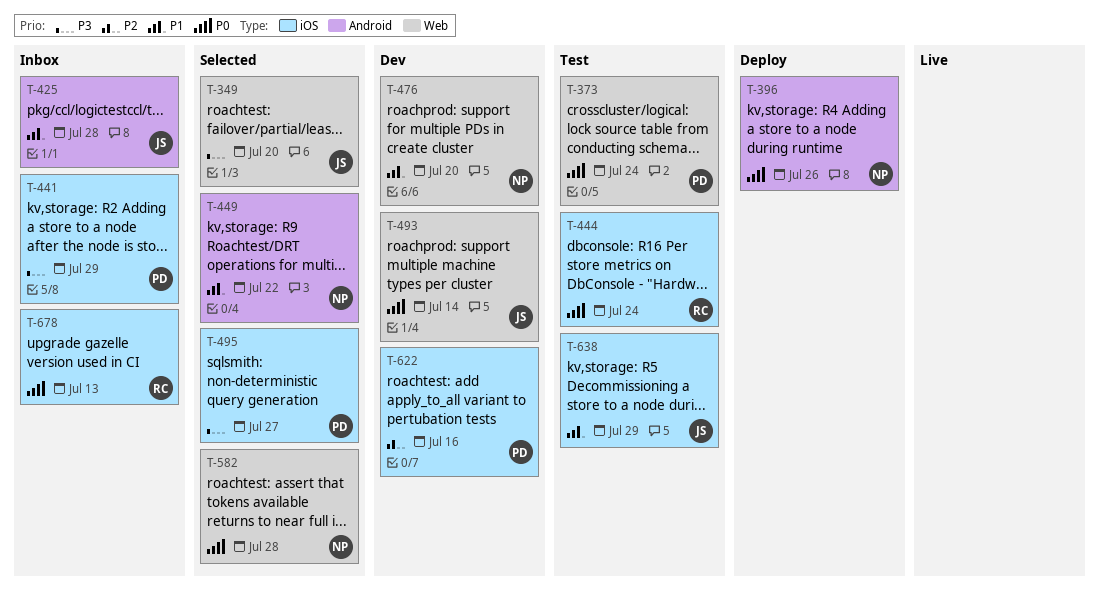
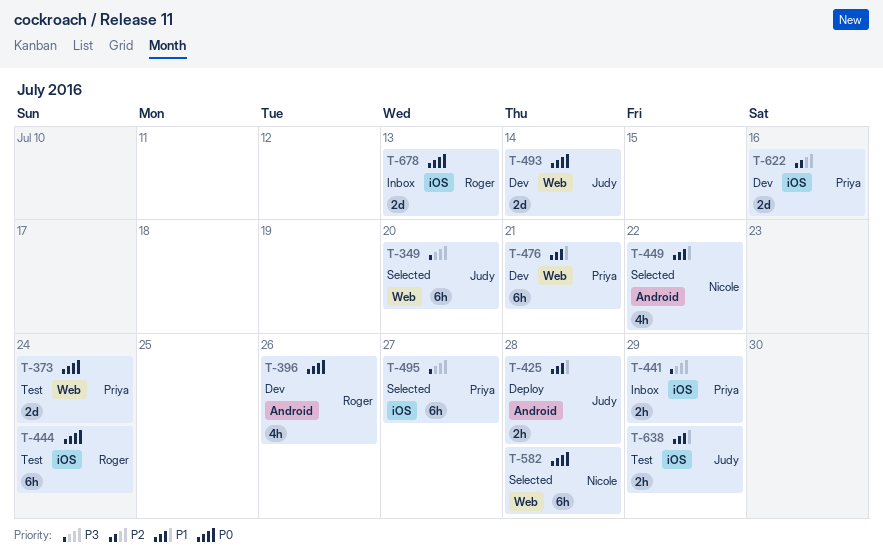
T-396, status: Deploy -> Dev
T-396, owner: Nicole -> Roger
T-425, status: Inbox -> Deploy
T-476, owner: Nicole -> Priya
T-476, due: Jul 20 -> Jul 21

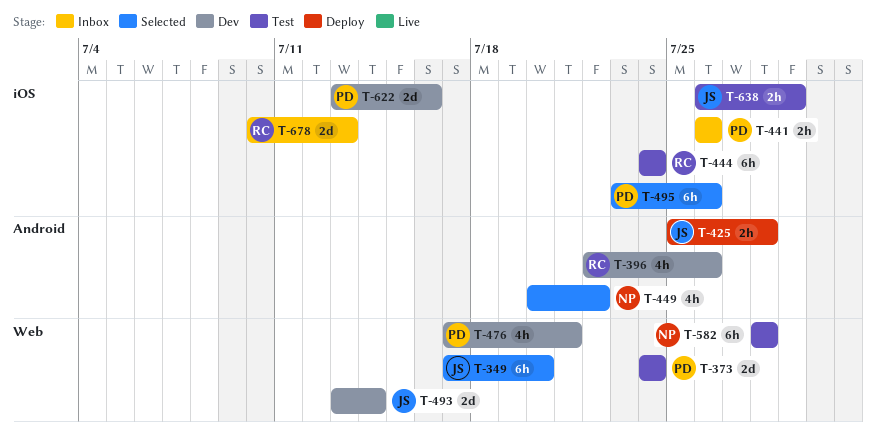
T-441, due: Jul 29 -> Jul 26
T-476, estimate: 6h -> 4h
T-495, due: Jul 27 -> Jul 26
T-582, status: Selected -> Test

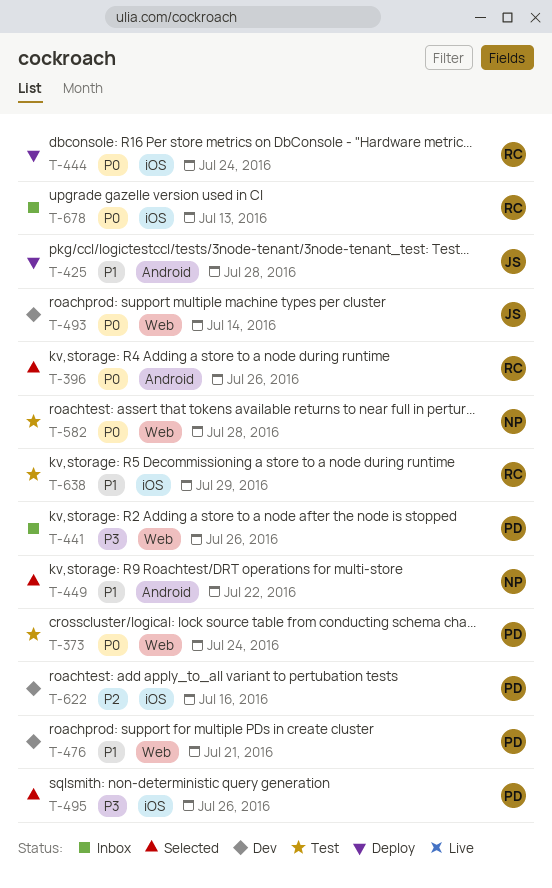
T-349: present -> none
T-396, status: Dev -> Selected
T-441, label: iOS -> Web
T-444, status: Test -> Deploy
T-638, owner: JS -> RC

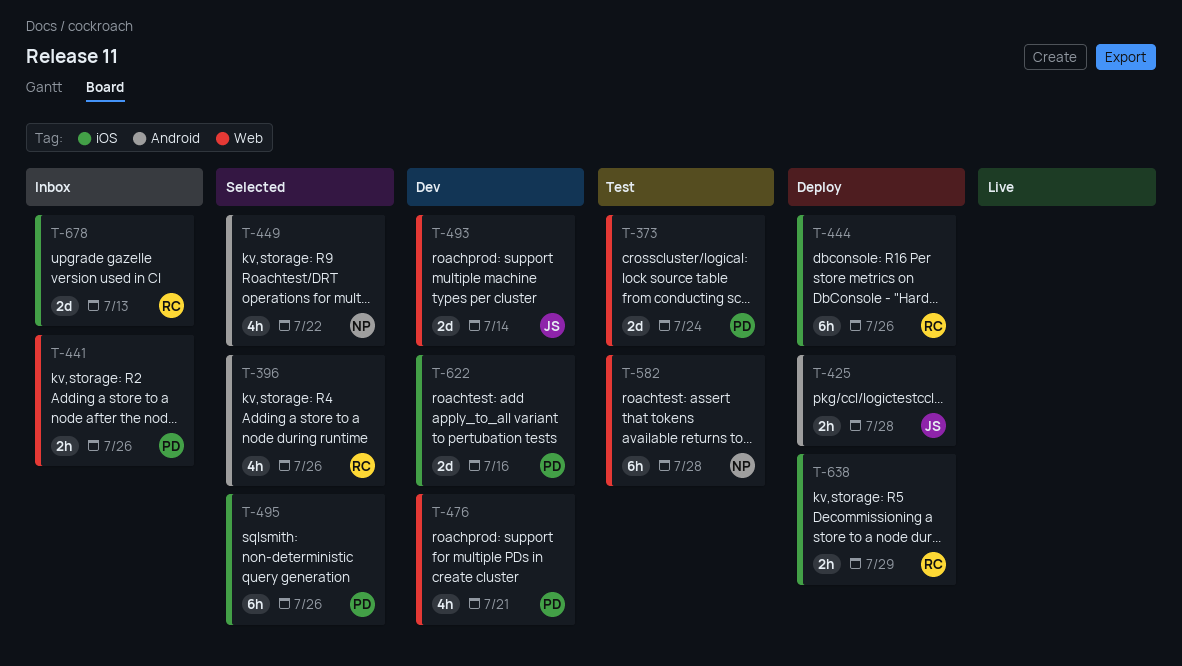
T-444, due: Jul 24 -> Jul 26
T-638, status: Test -> Deploy

